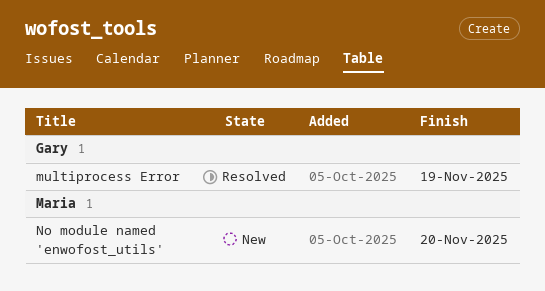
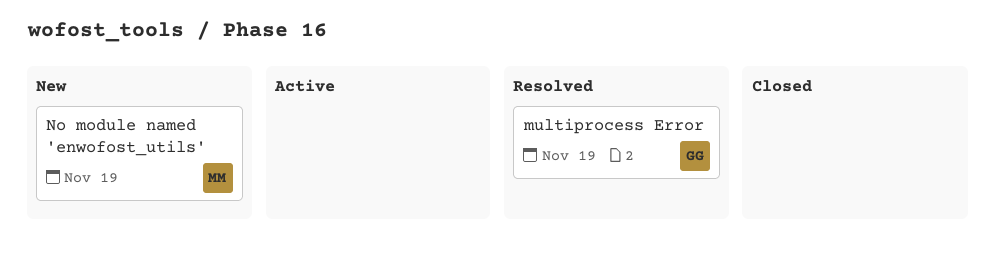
No module named 'enwofost_utils', due: Nov 20 -> Nov 19

